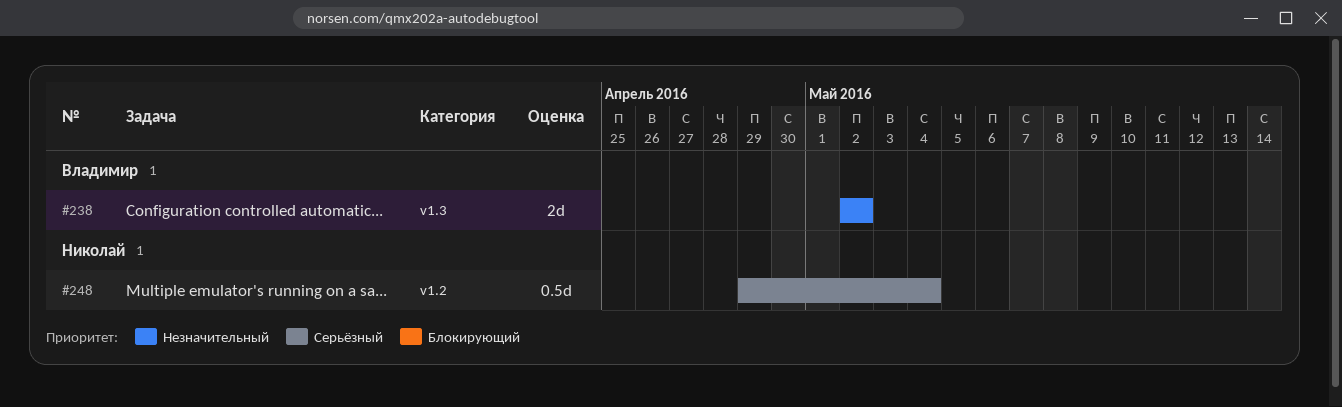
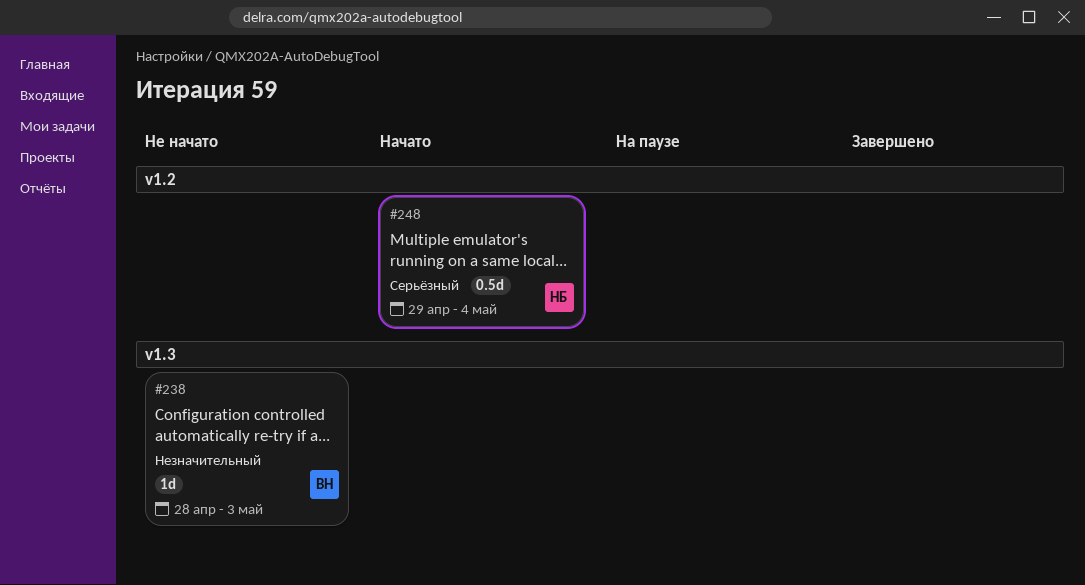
#238, estimate: 2d -> 1d
#238, start: May 2 -> Apr 28
#238, due: May 2 -> May 3

